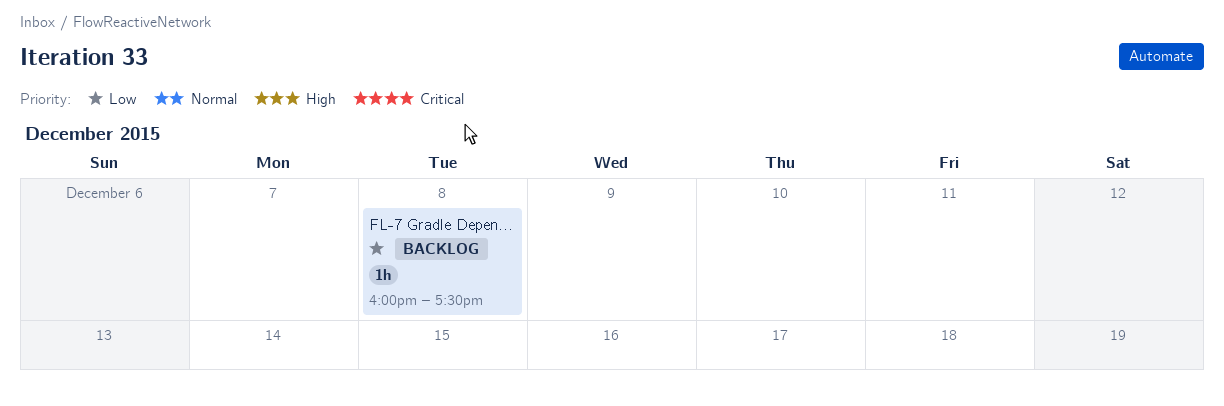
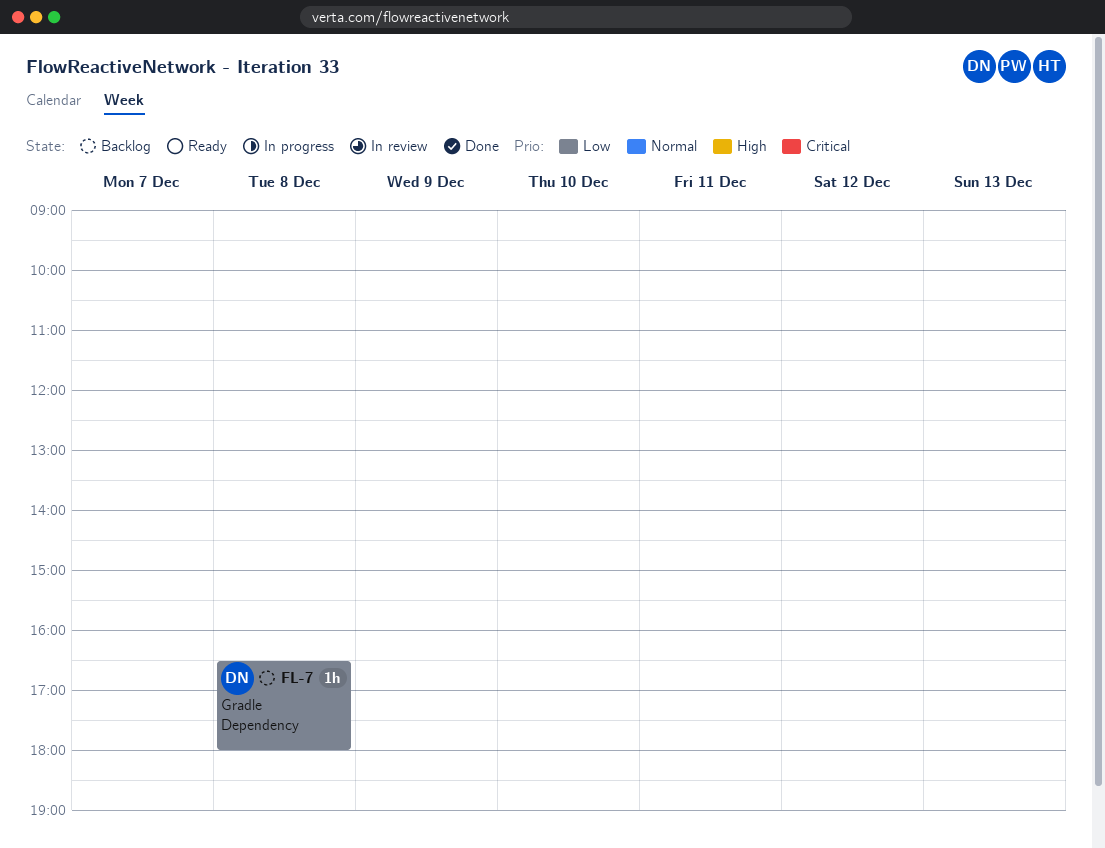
FL-7, begins: 16:00 -> 16:30
FL-7, ends: 17:30 -> 18:00

